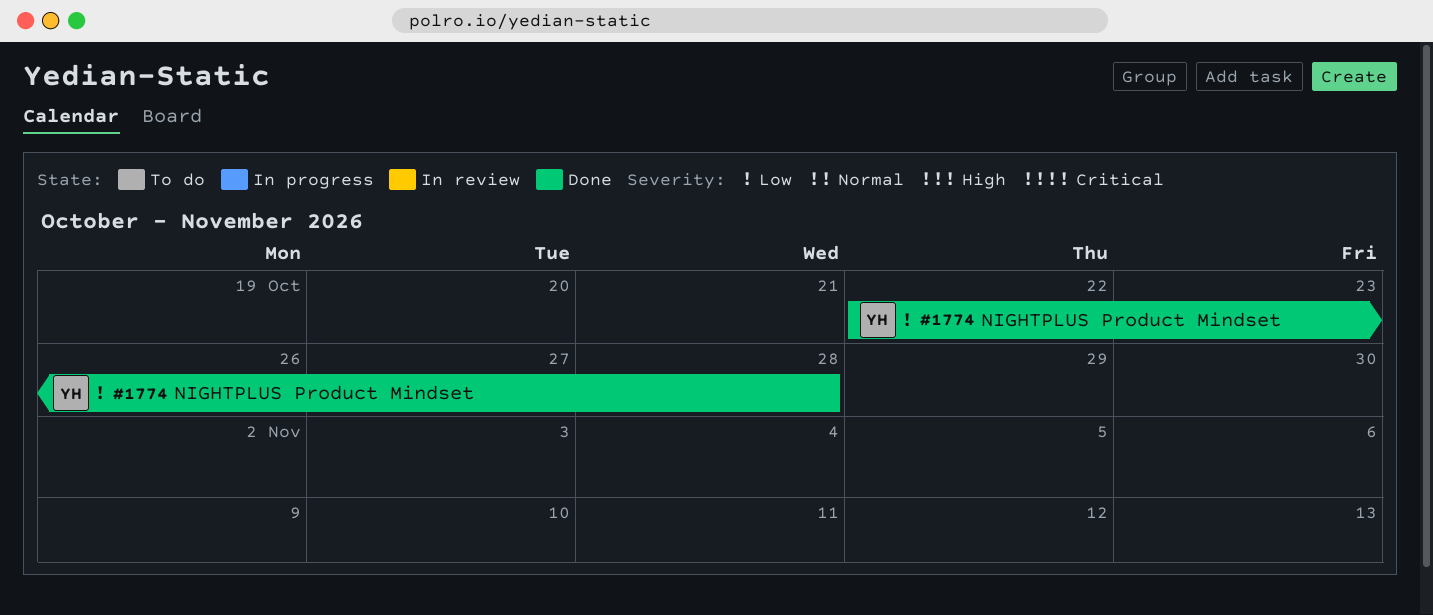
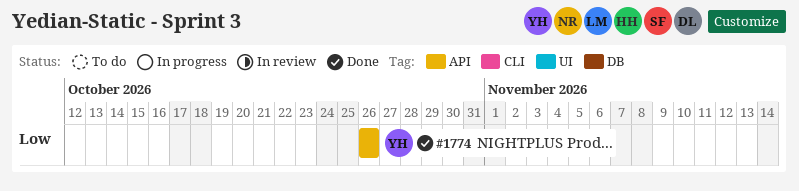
#1774, start: Oct 22 -> Oct 26
#1774, due: Oct 28 -> Oct 26

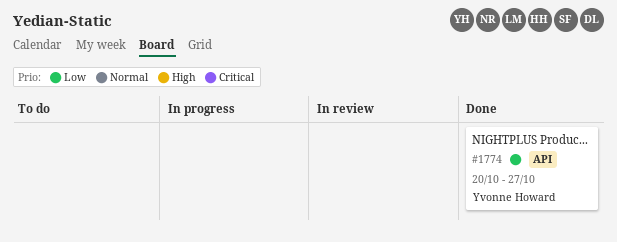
#1774, start: Oct 26 -> Oct 20
#1774, due: Oct 26 -> Oct 27

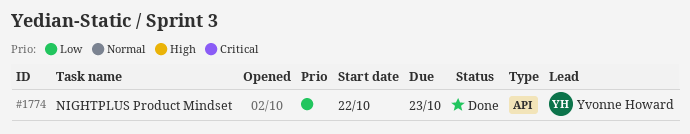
#1774, start: Oct 20 -> Oct 22
#1774, due: Oct 27 -> Oct 23

